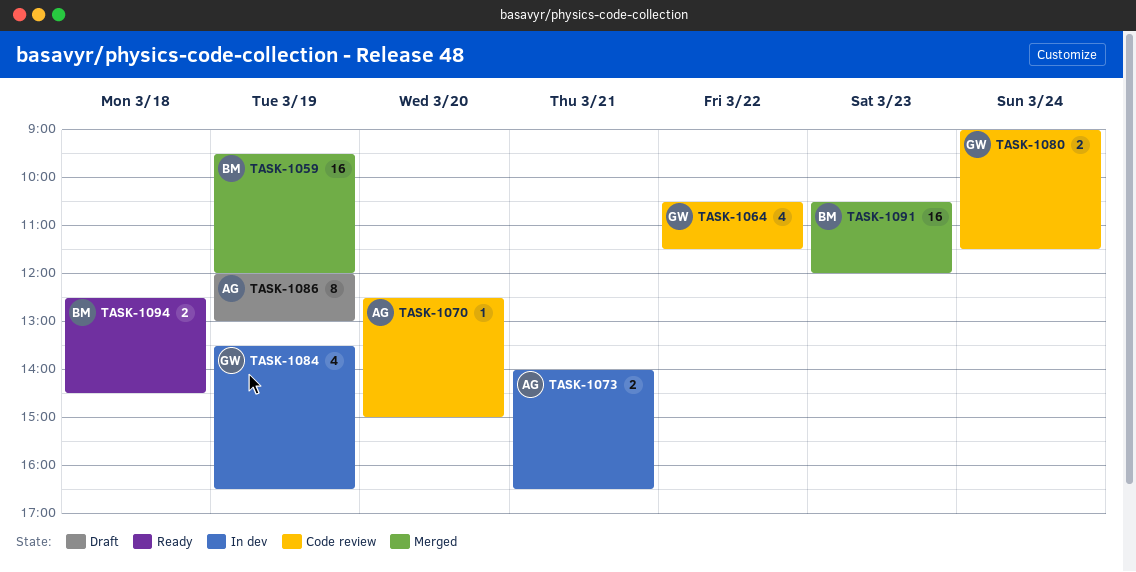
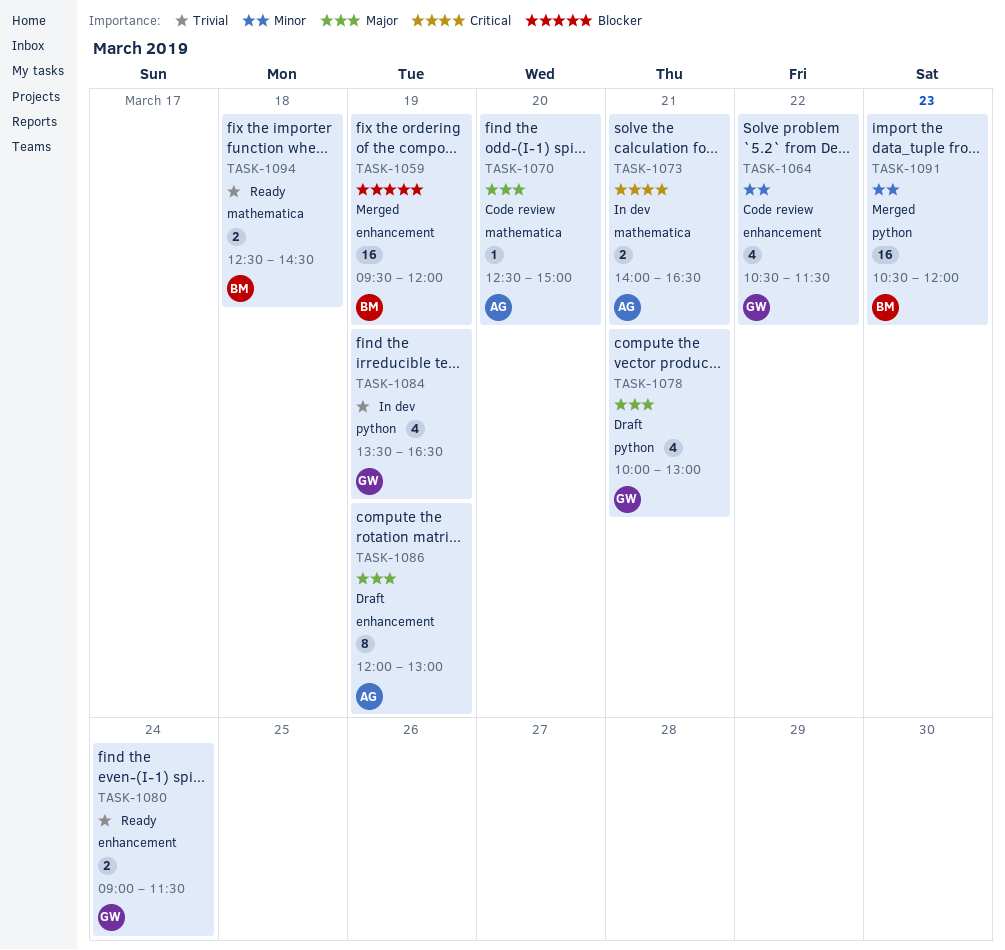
TASK-1078: none -> present
TASK-1080, status: Code review -> Ready

